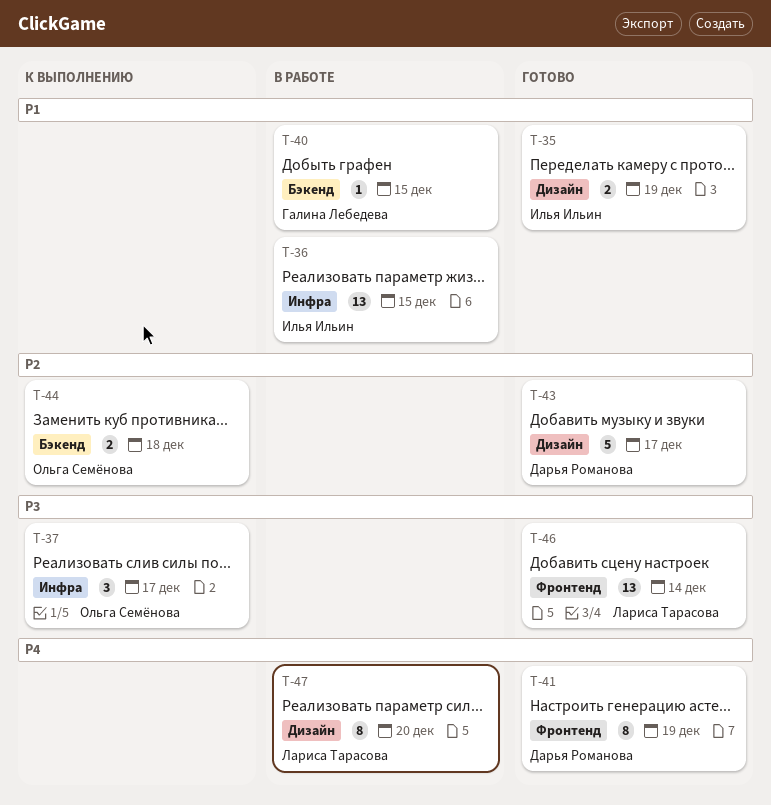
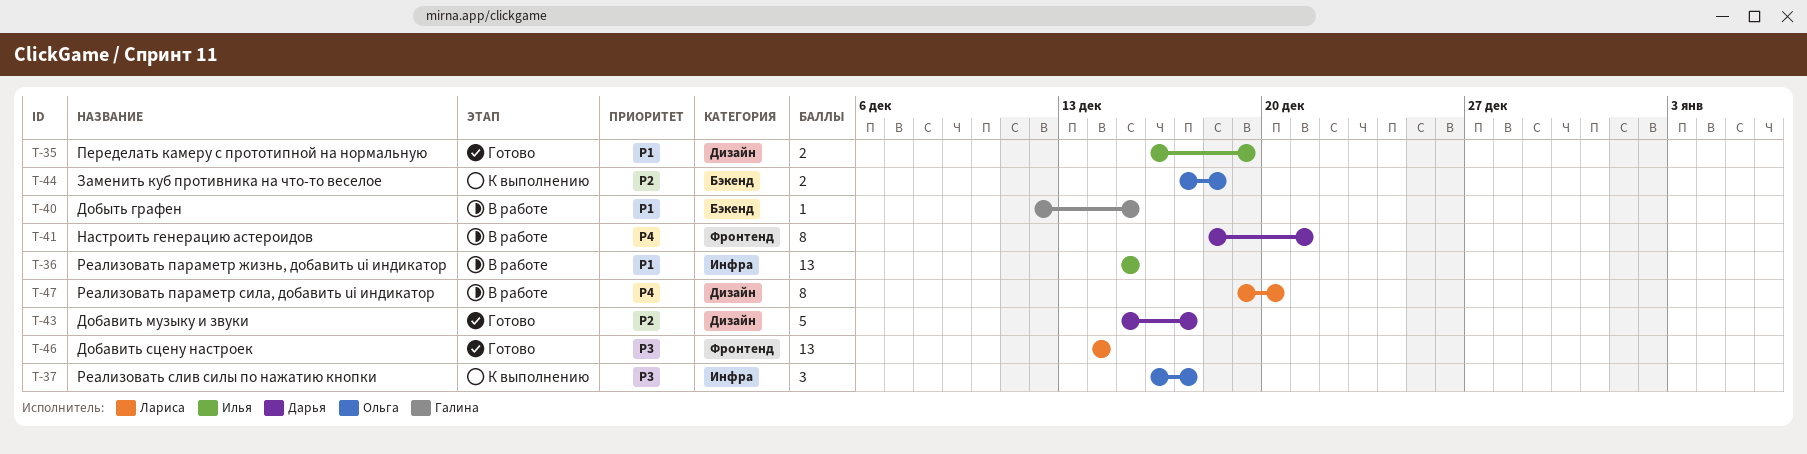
T-41, status: Готово -> В работе
T-41, due: Dec 19 -> Dec 21

